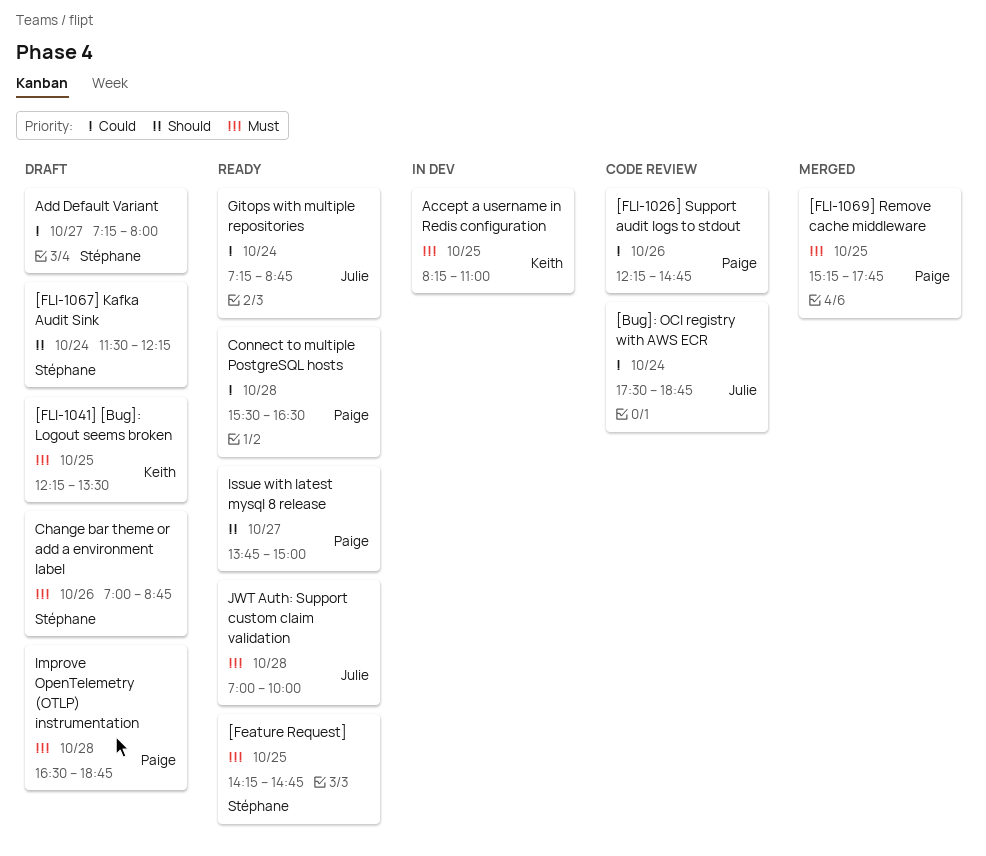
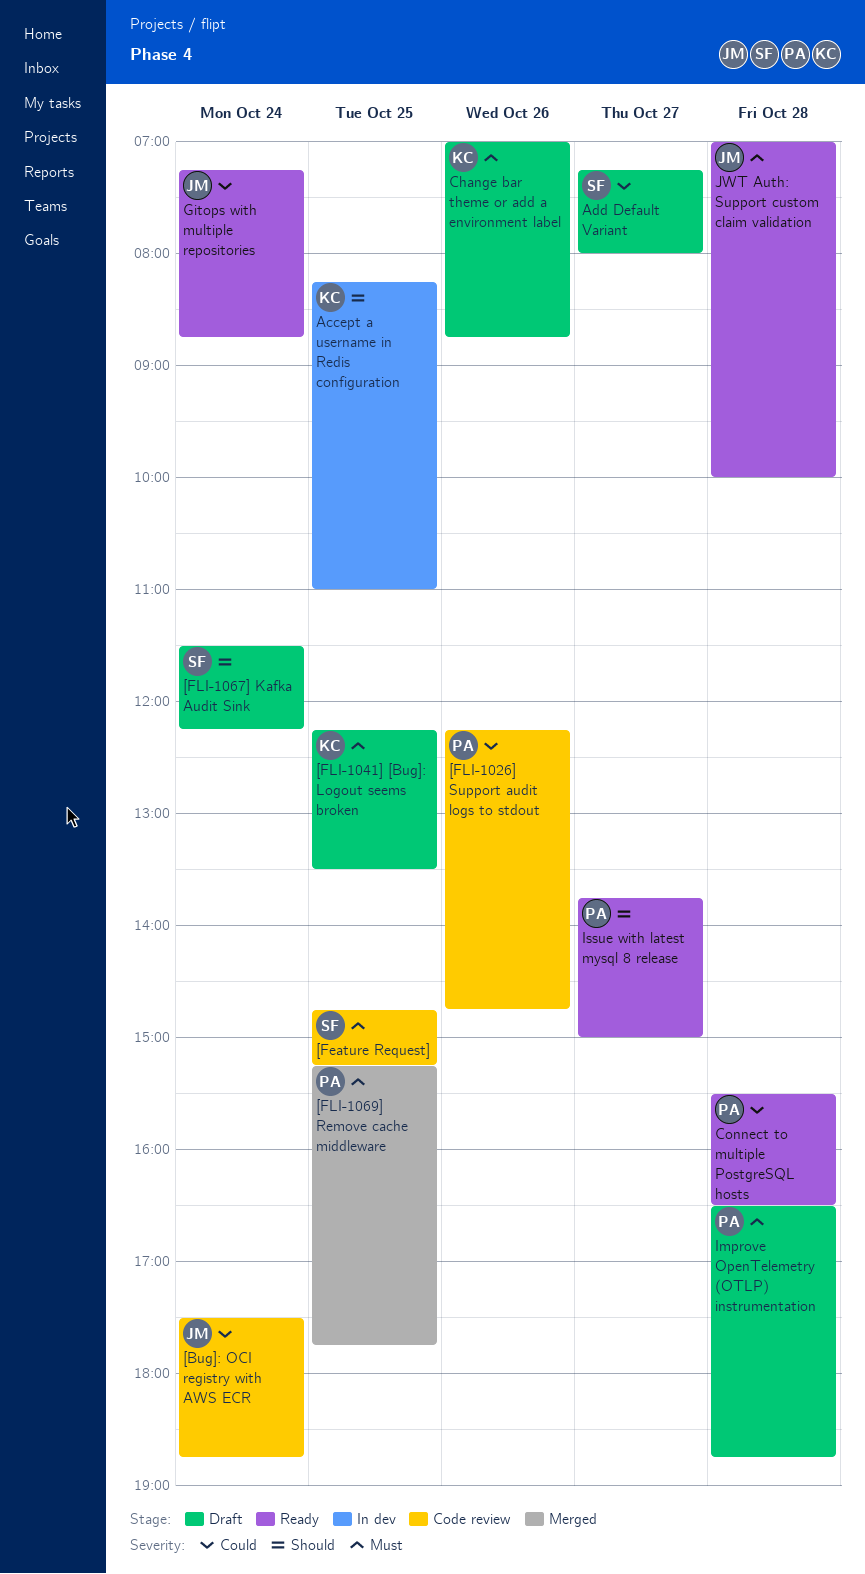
[Feature Request], status: Ready -> Code review
[Feature Request], begins: 14:15 -> 14:45
[Feature Request], ends: 14:45 -> 15:15
Accept a username in Redis configuration, priority: Must -> Should
Change bar theme or add a environment label, owner: Stéphane -> Keith

